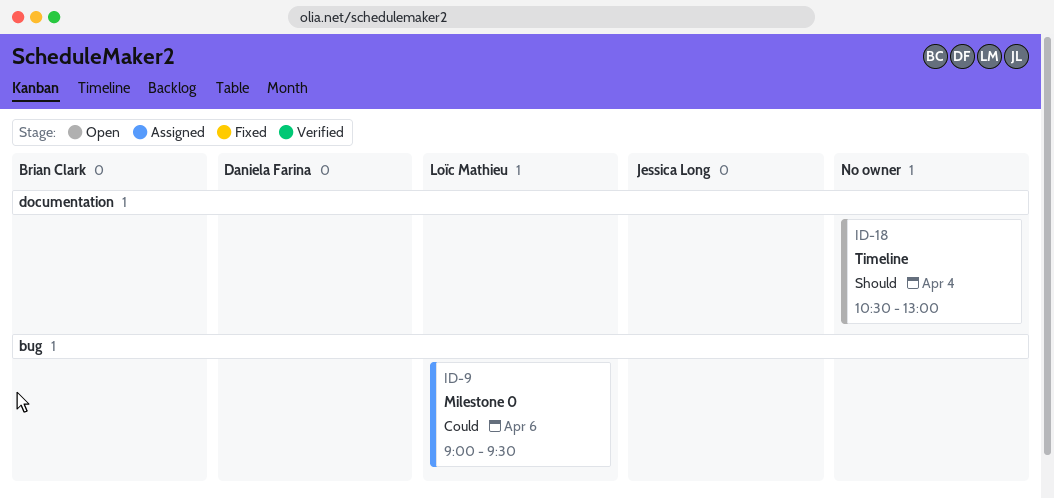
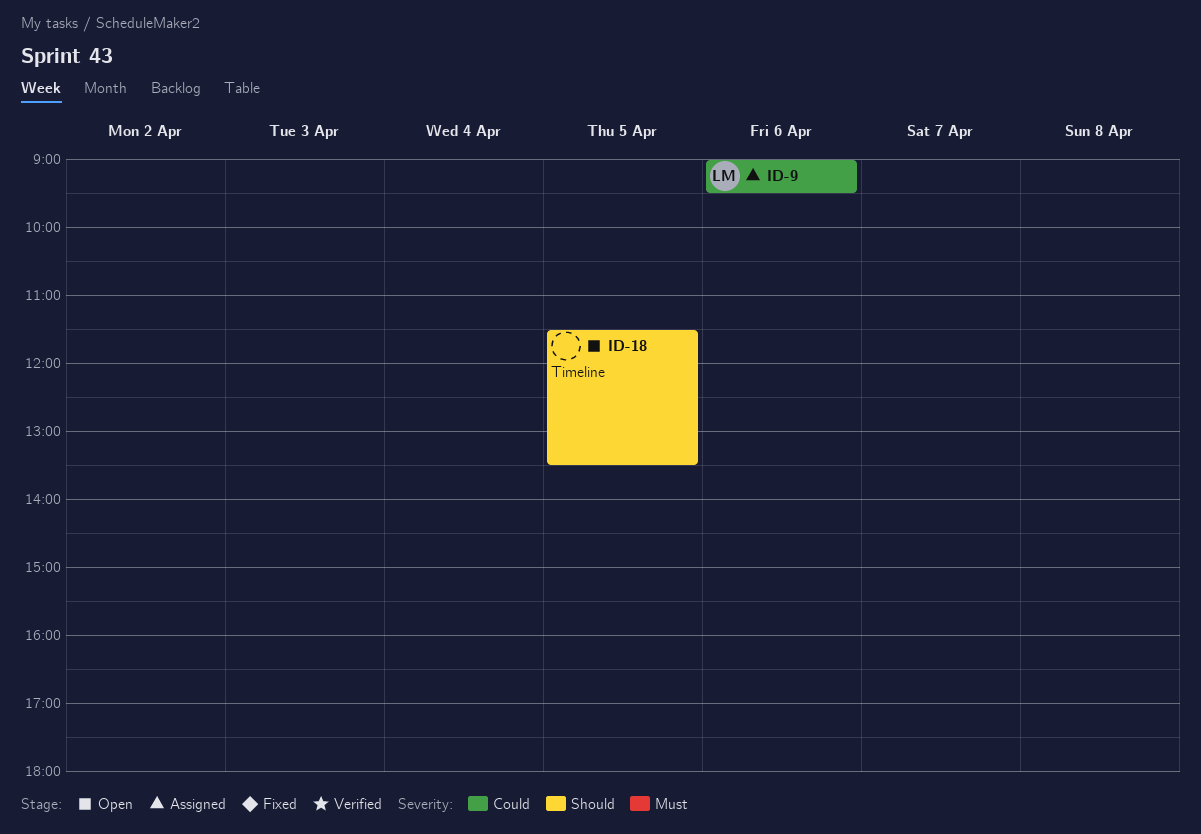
ID-18, day: Apr 4 -> Apr 5
ID-18, begins: 10:30 -> 11:30
ID-18, ends: 13:00 -> 13:30

